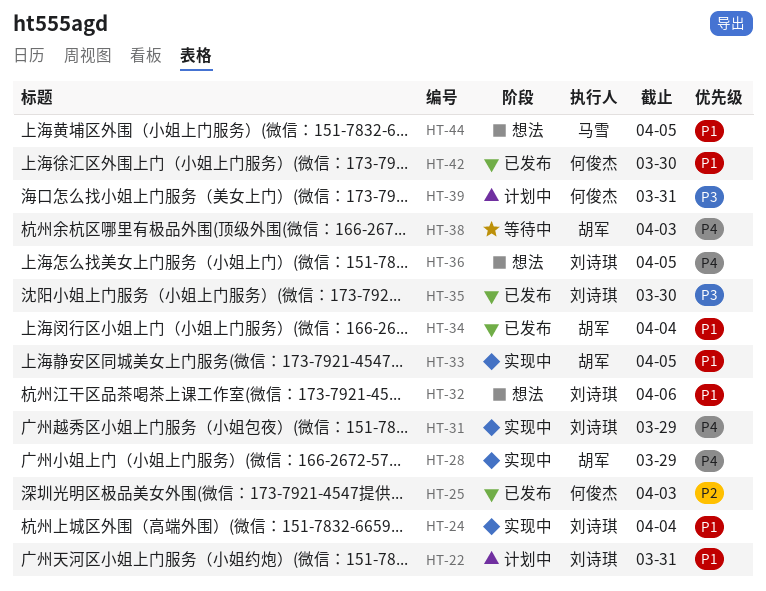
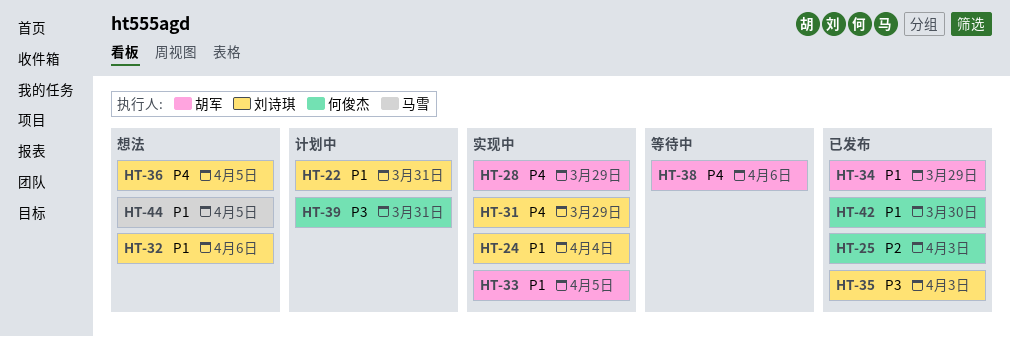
HT-34, due: Apr 4 -> Mar 29
HT-35, due: Mar 30 -> Apr 3
HT-38, due: Apr 3 -> Apr 6

